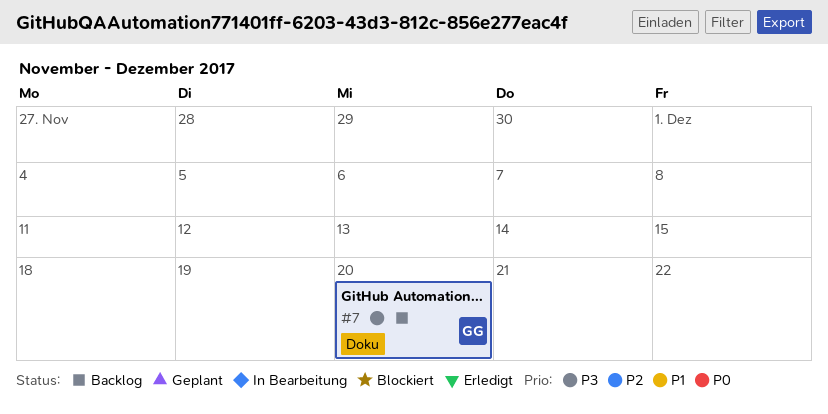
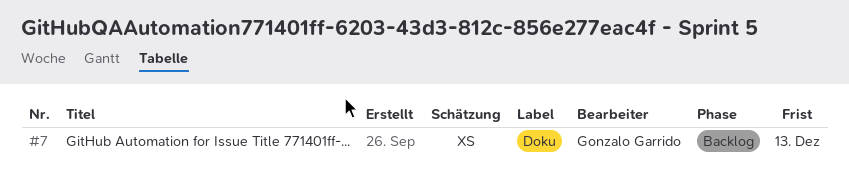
#7, due: Dec 20 -> Dec 13

